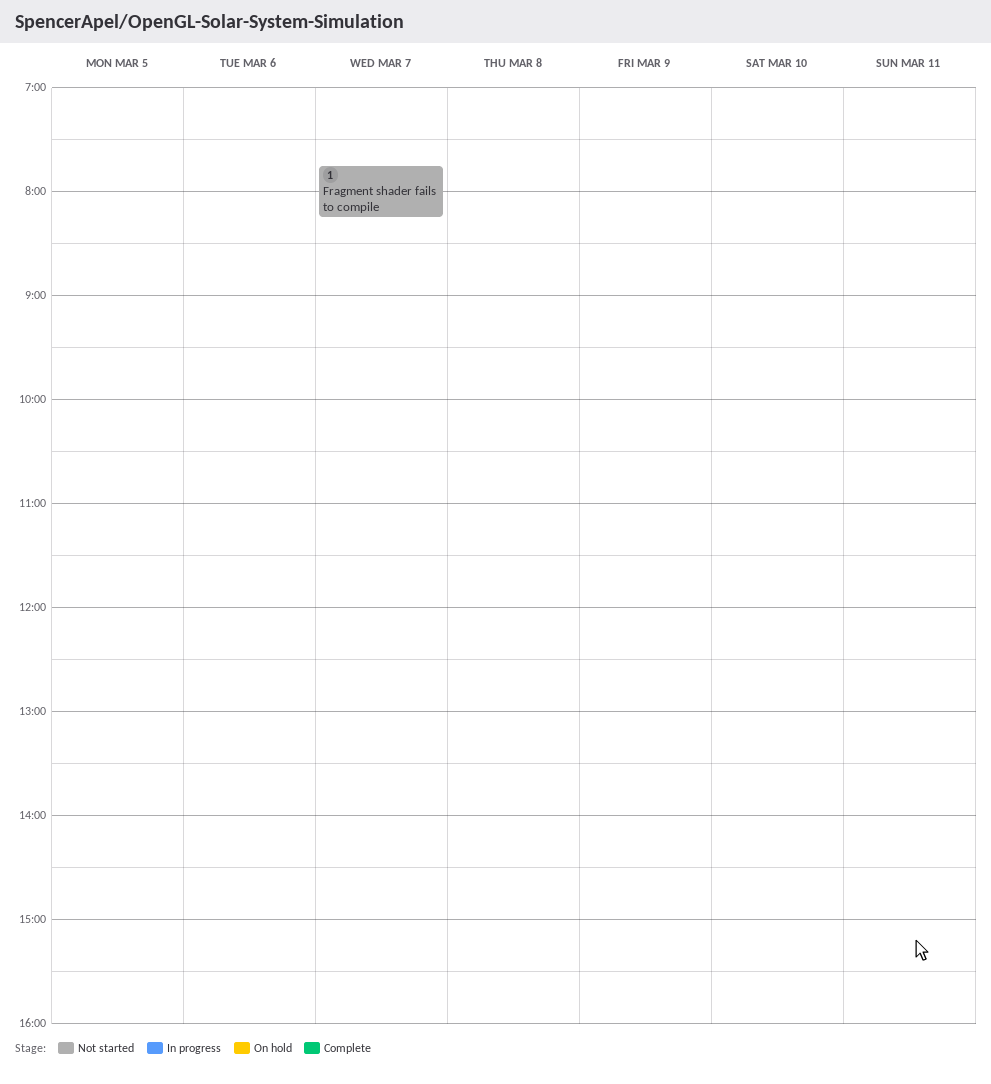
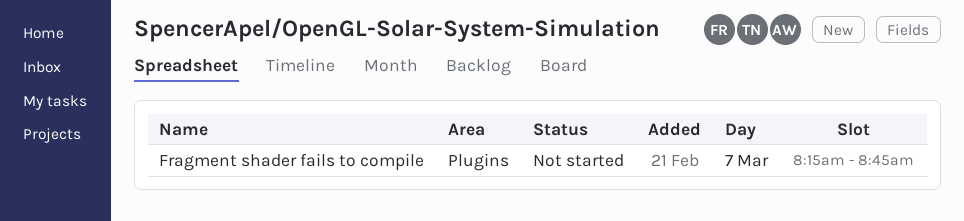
Fragment shader fails to compile, begins: 07:45 -> 08:15
Fragment shader fails to compile, ends: 08:15 -> 08:45

